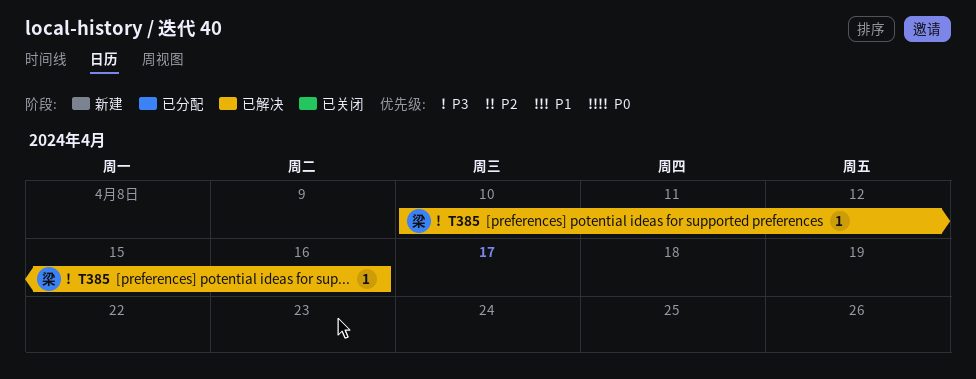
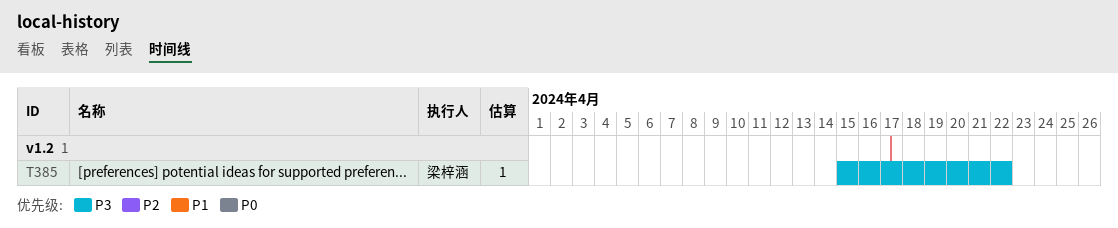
T385, start: Apr 10 -> Apr 15
T385, due: Apr 16 -> Apr 22

